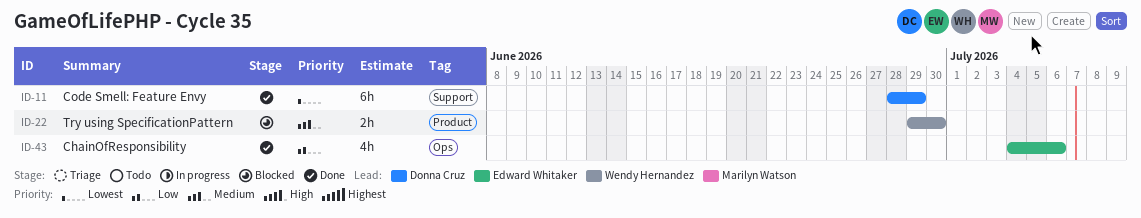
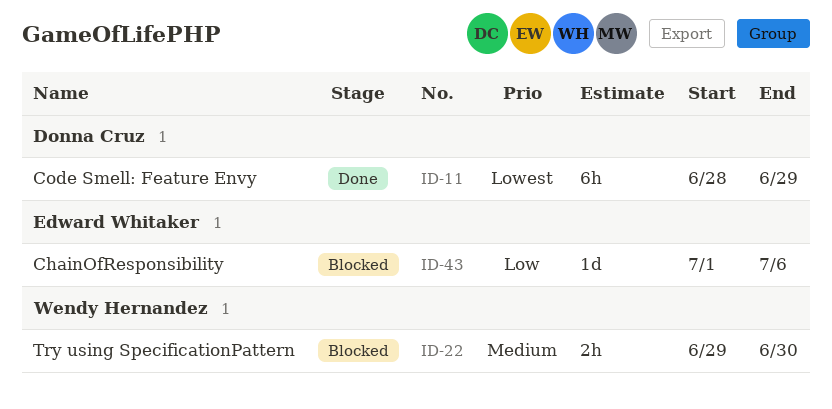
ID-43, status: Done -> Blocked
ID-43, estimate: 4h -> 1d
ID-43, start: Jul 4 -> Jul 1

